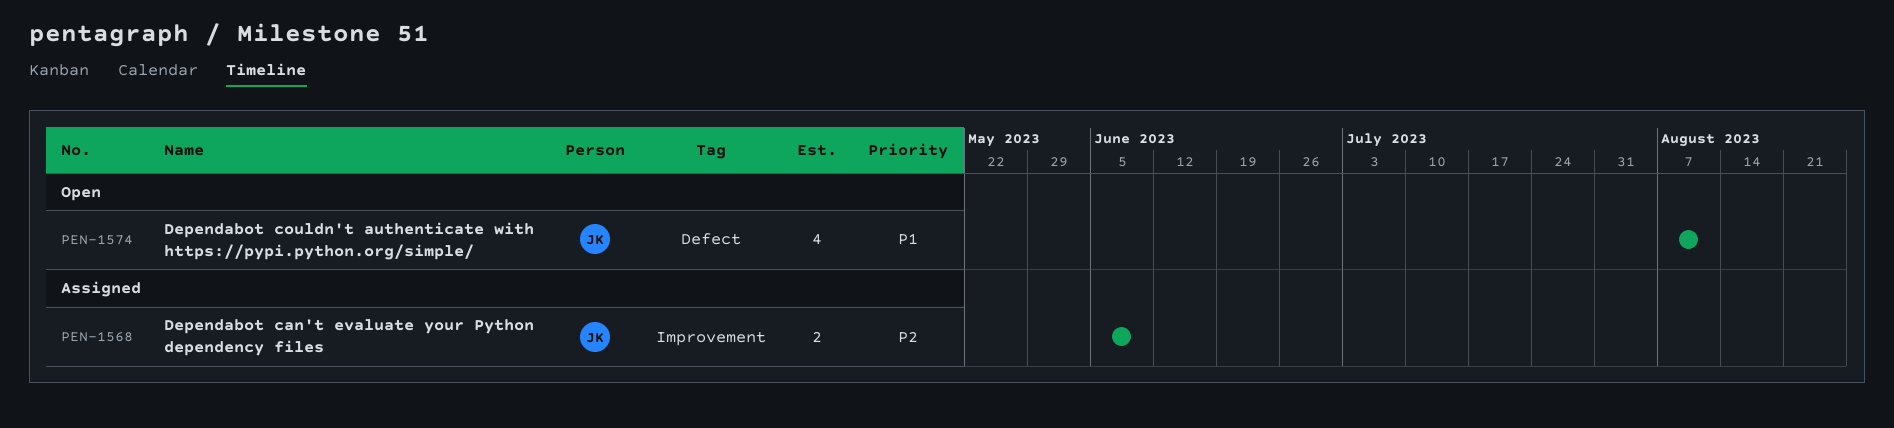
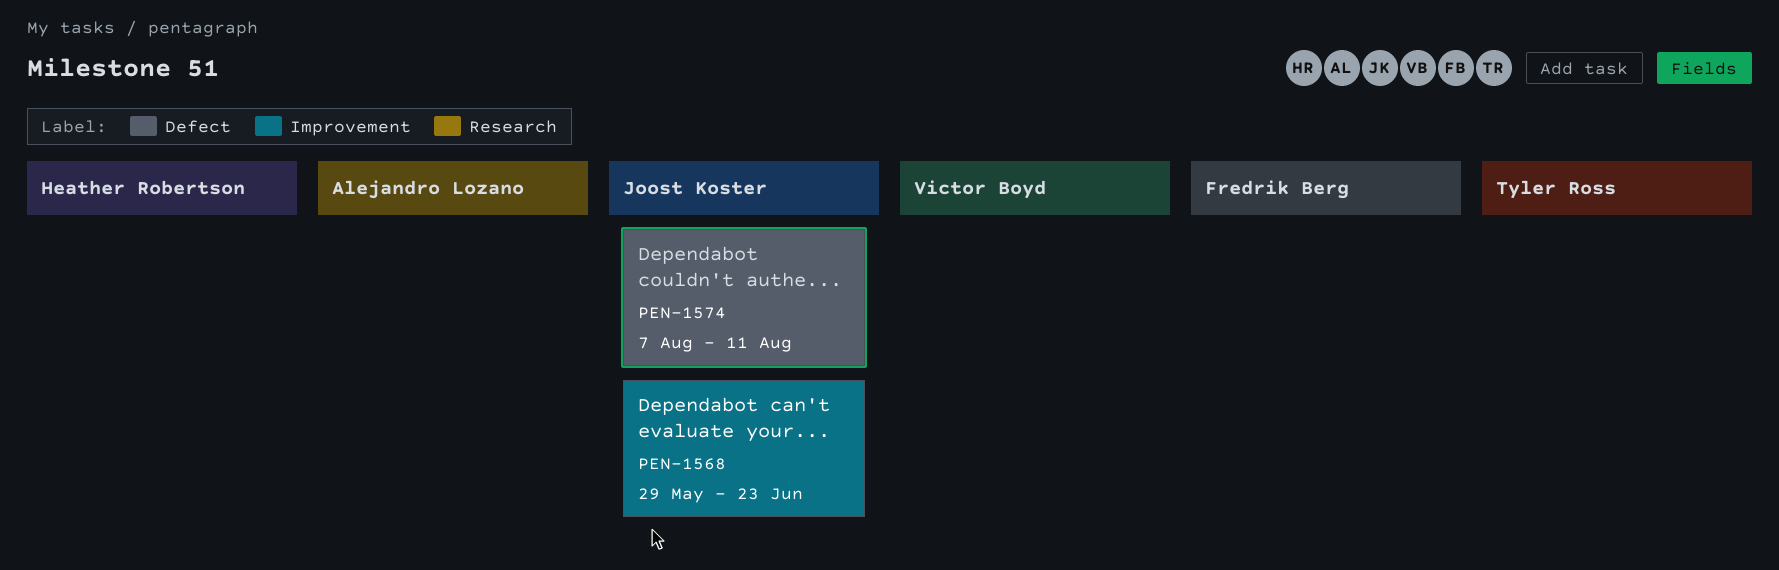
PEN-1568, start: Jun 5 -> May 29
PEN-1568, due: Jun 9 -> Jun 23

